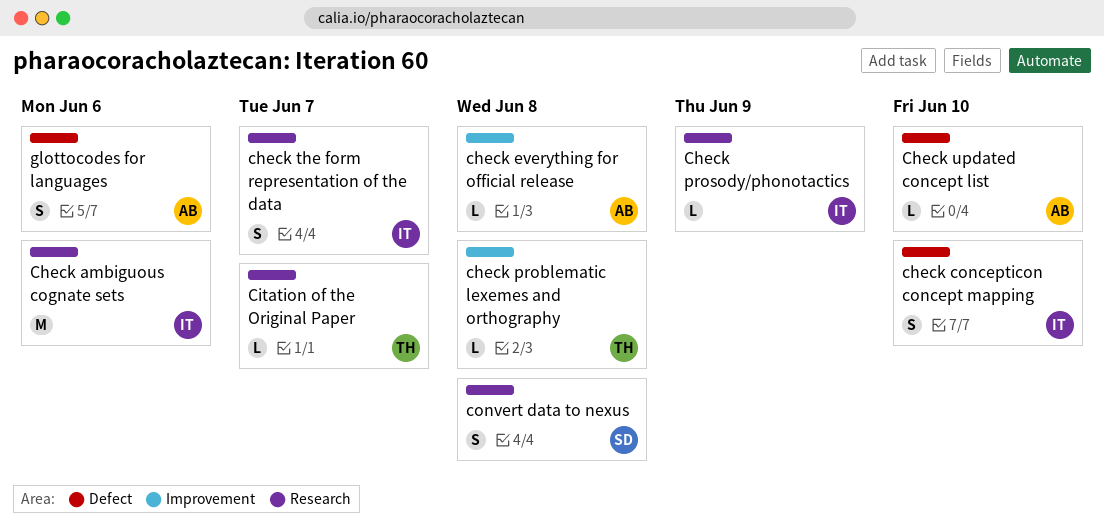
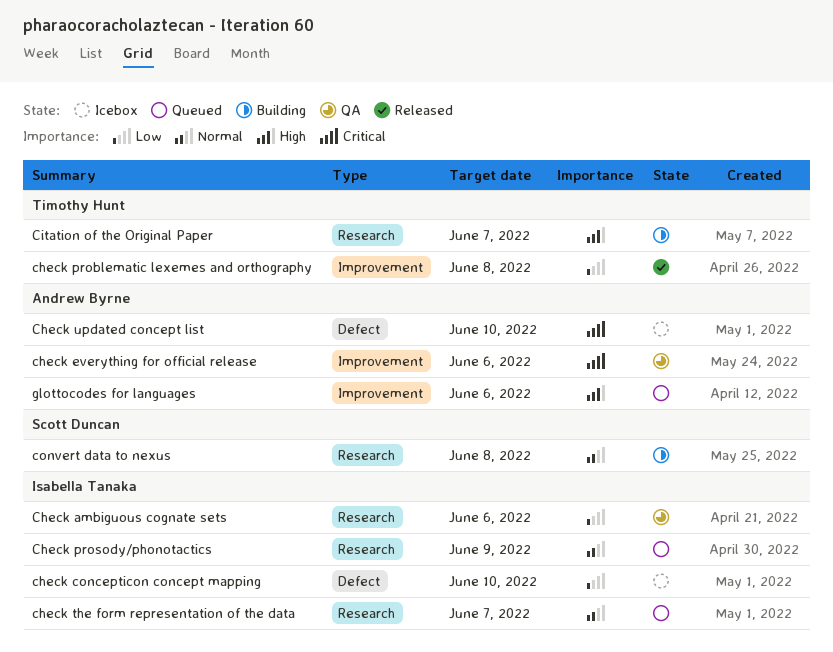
check everything for official release, due: Jun 8 -> Jun 6
glottocodes for languages, label: Defect -> Improvement

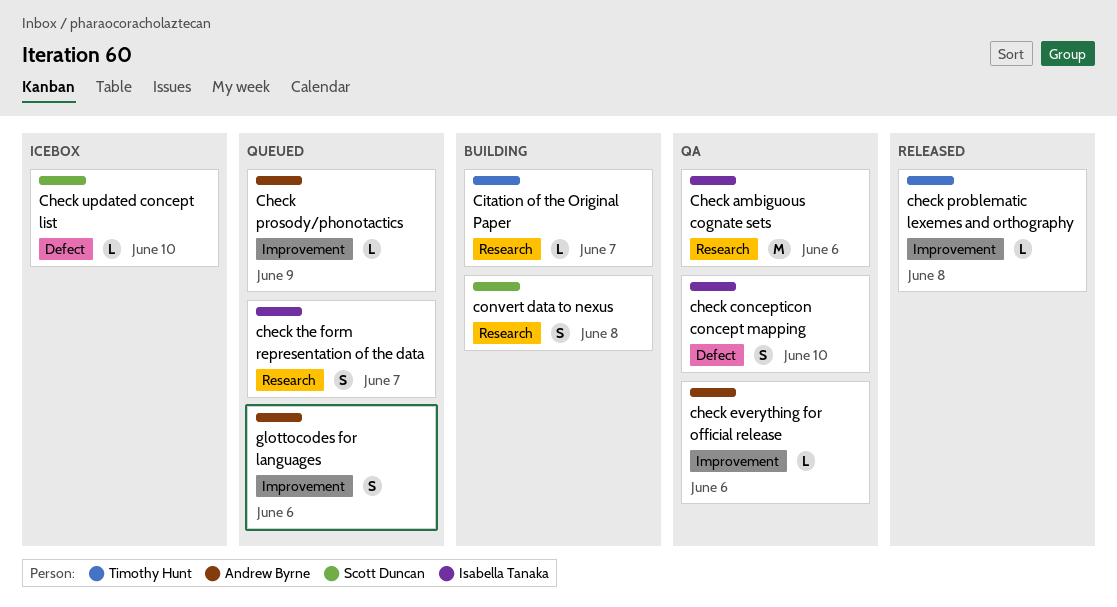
check concepticon concept mapping, status: Icebox -> QA
Check prosody/phonotactics, owner: Isabella Tanaka -> Andrew Byrne
Check prosody/phonotactics, label: Research -> Improvement
Check updated concept list, owner: Andrew Byrne -> Scott Duncan

